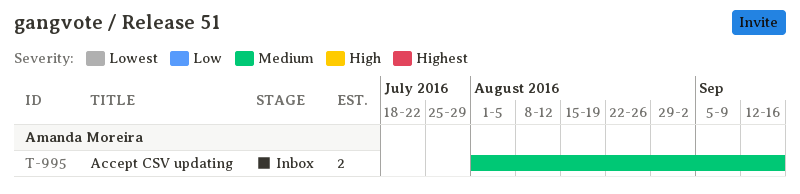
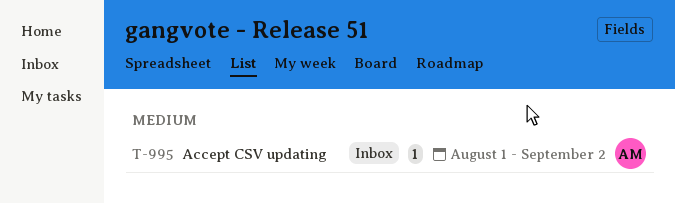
T-995, estimate: 2 -> 1
T-995, due: Sep 16 -> Sep 2

